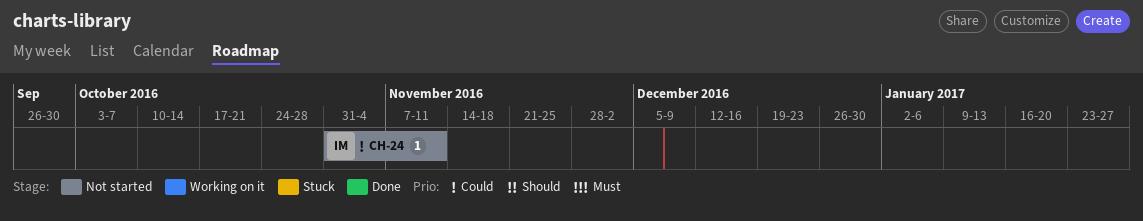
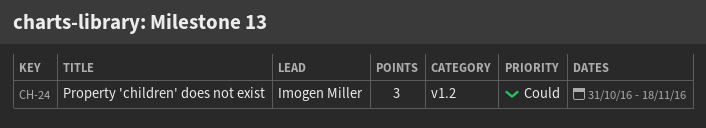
CH-24, estimate: 1 -> 3
CH-24, due: Nov 11 -> Nov 18

